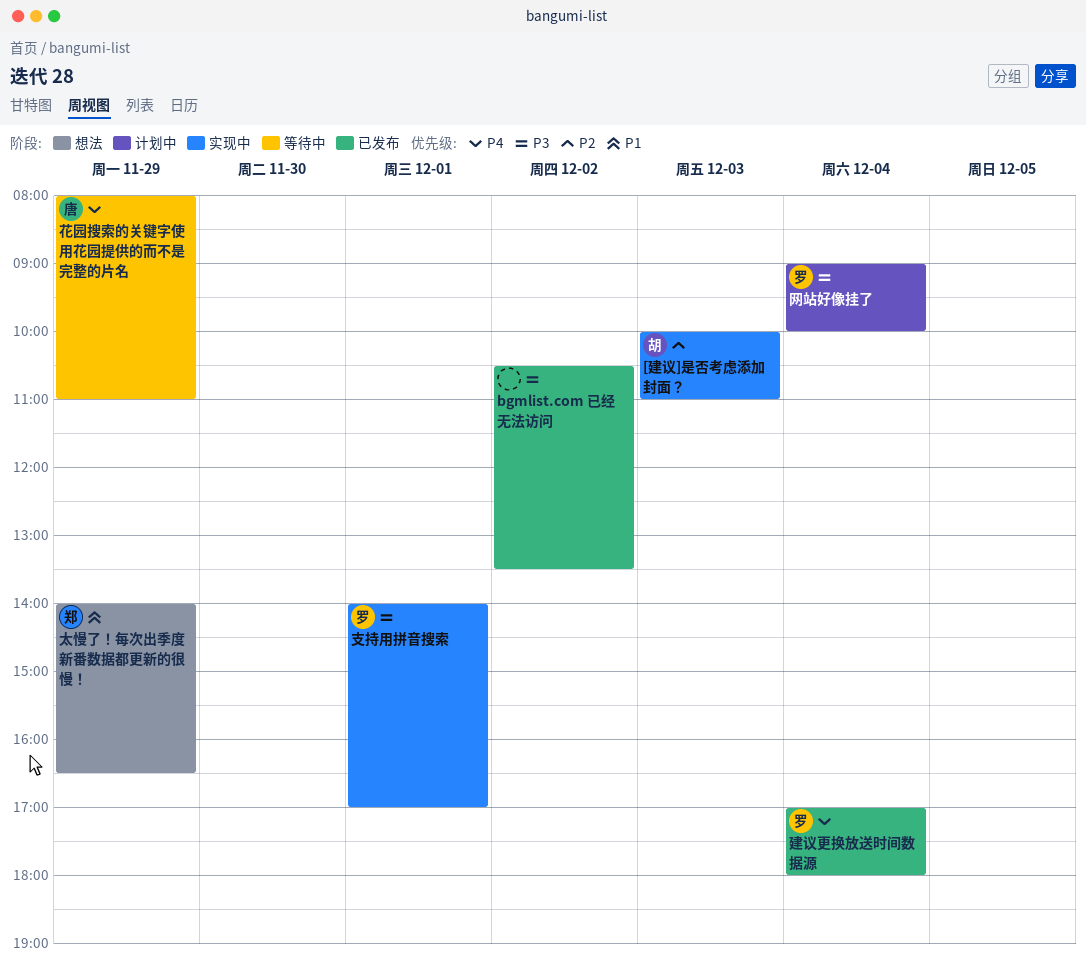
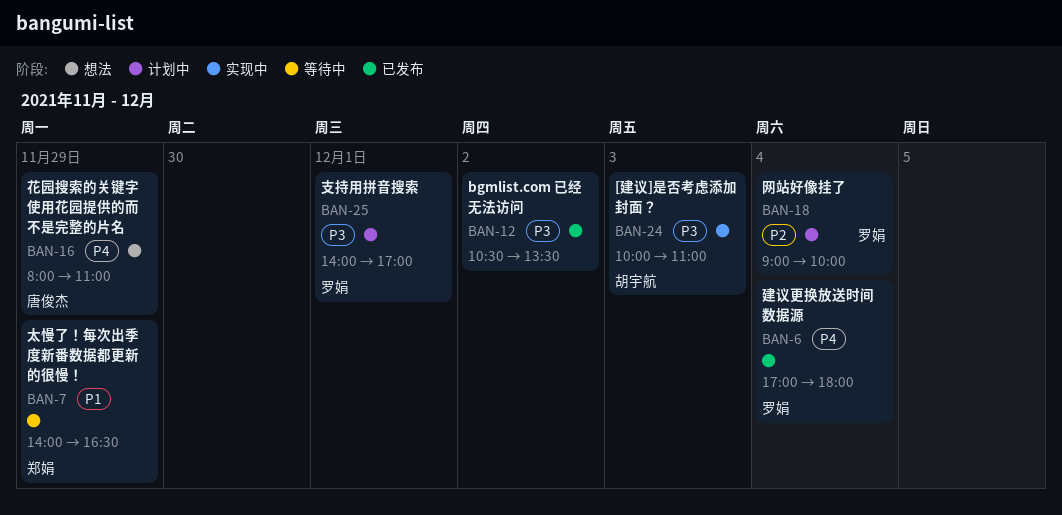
[建议]是否考虑添加封面？, priority: P2 -> P3
太慢了！每次出季度新番数据都更新的很慢！, status: 想法 -> 等待中
支持用拼音搜索, status: 实现中 -> 计划中
网站好像挂了, priority: P3 -> P2
花园搜索的关键字使用花园提供的而不是完整的片名, status: 等待中 -> 想法

